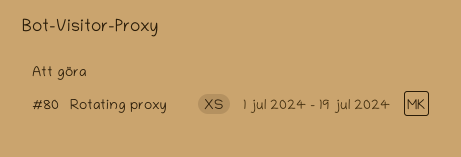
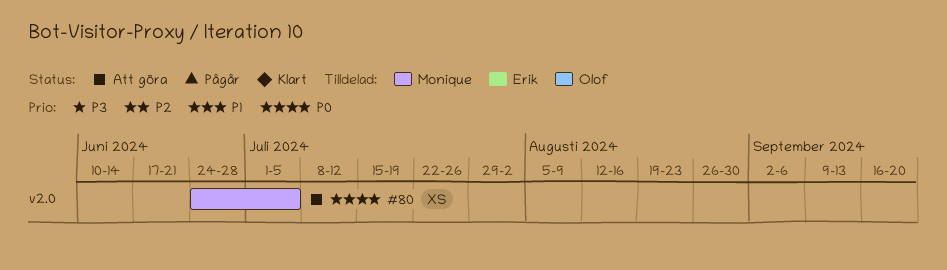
#80, start: Jul 1 -> Jun 24
#80, due: Jul 19 -> Jul 5

